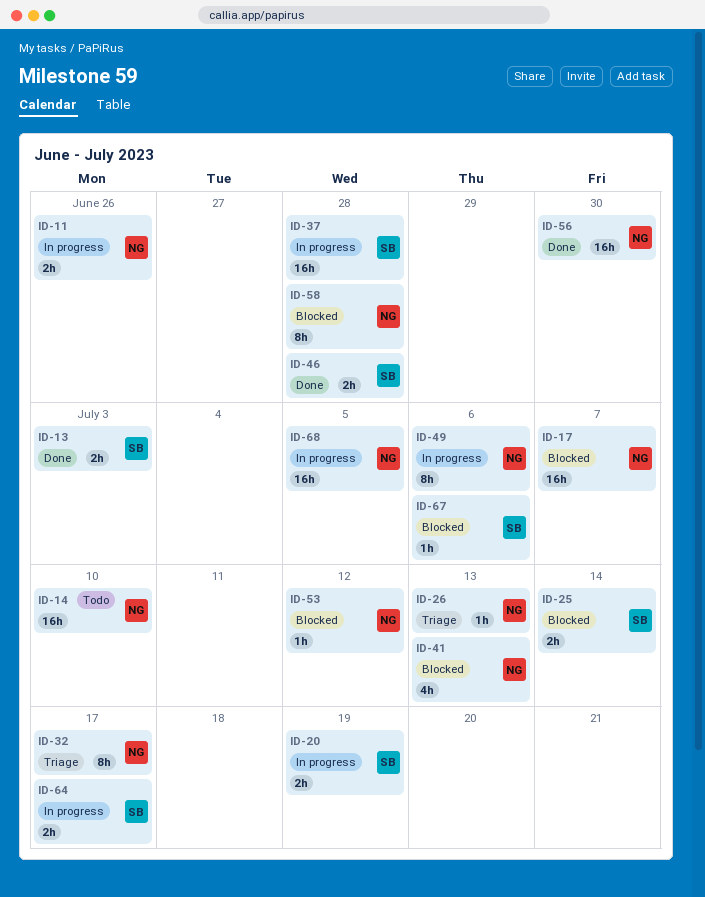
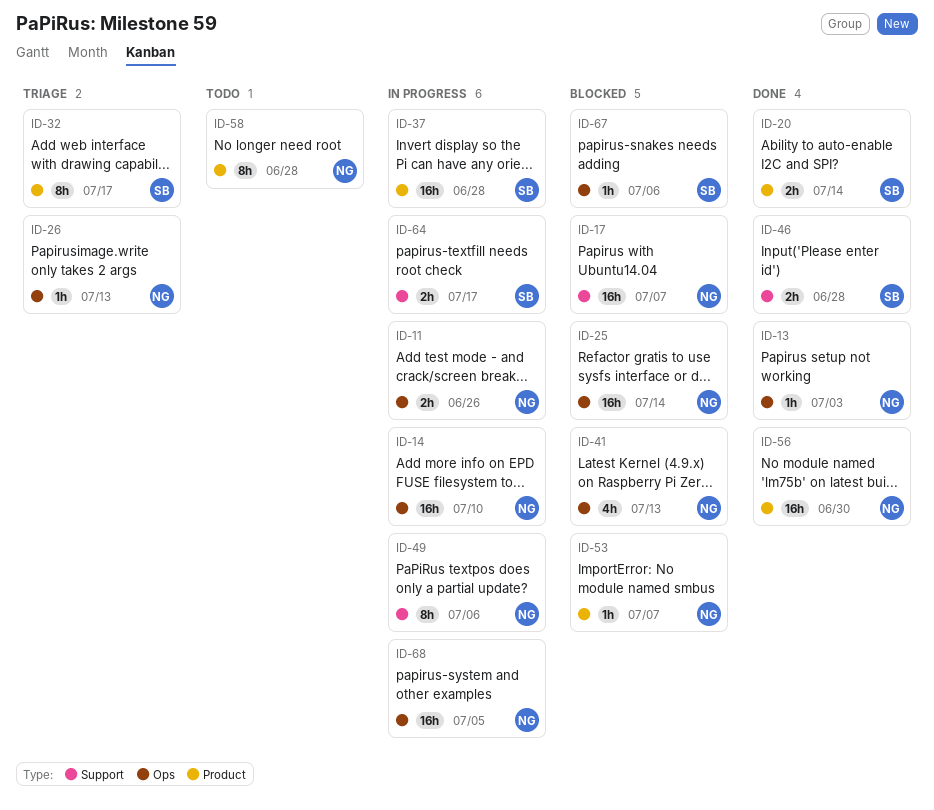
ID-13, owner: SB -> NG
ID-13, estimate: 2h -> 1h
ID-14, status: Todo -> In progress
ID-20, status: In progress -> Done
ID-20, due: Jul 19 -> Jul 14
ID-25, owner: SB -> NG
ID-25, estimate: 2h -> 16h
ID-32, owner: NG -> SB
ID-53, due: Jul 12 -> Jul 7
ID-58, status: Blocked -> Todo

